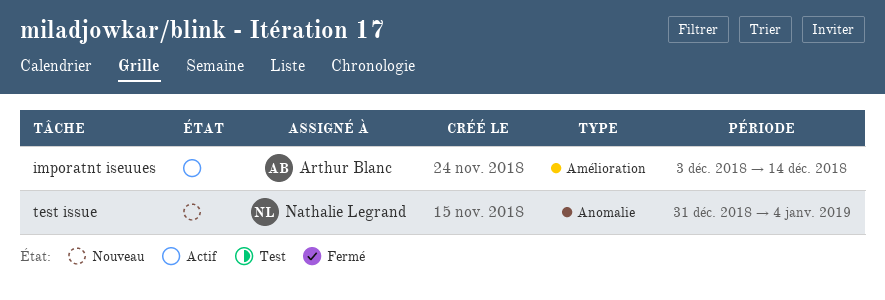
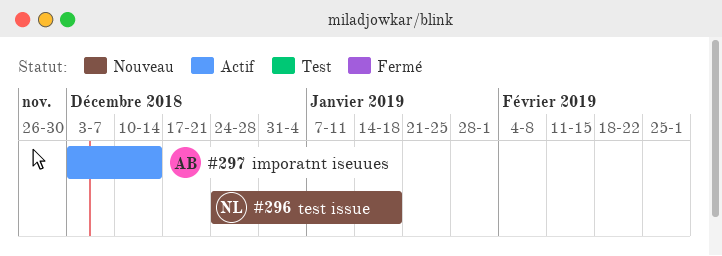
test issue, start: Dec 31 -> Dec 24
test issue, due: Jan 4 -> Jan 18

